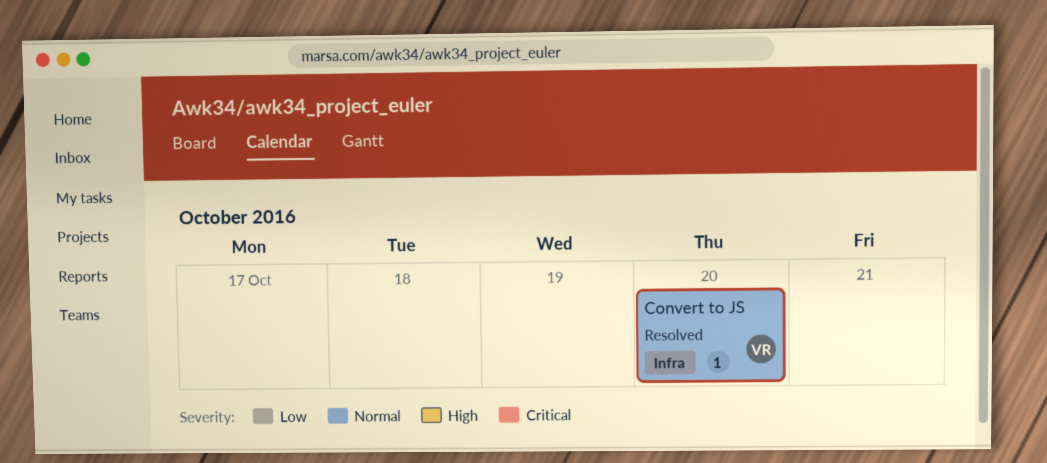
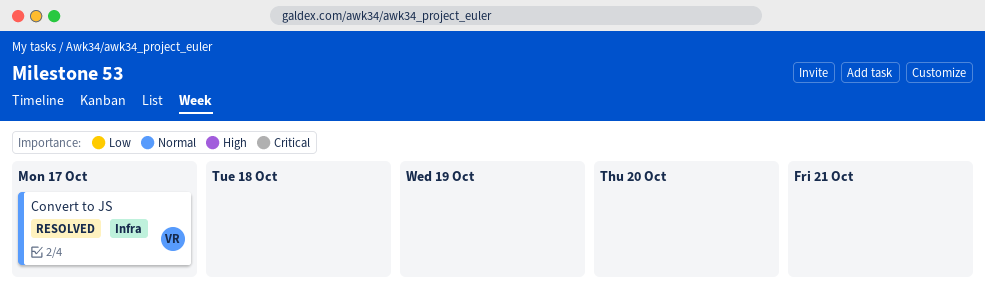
Convert to JS, due: Oct 20 -> Oct 17

